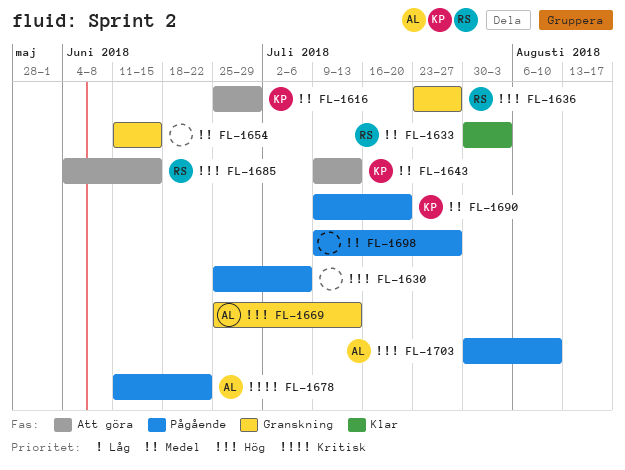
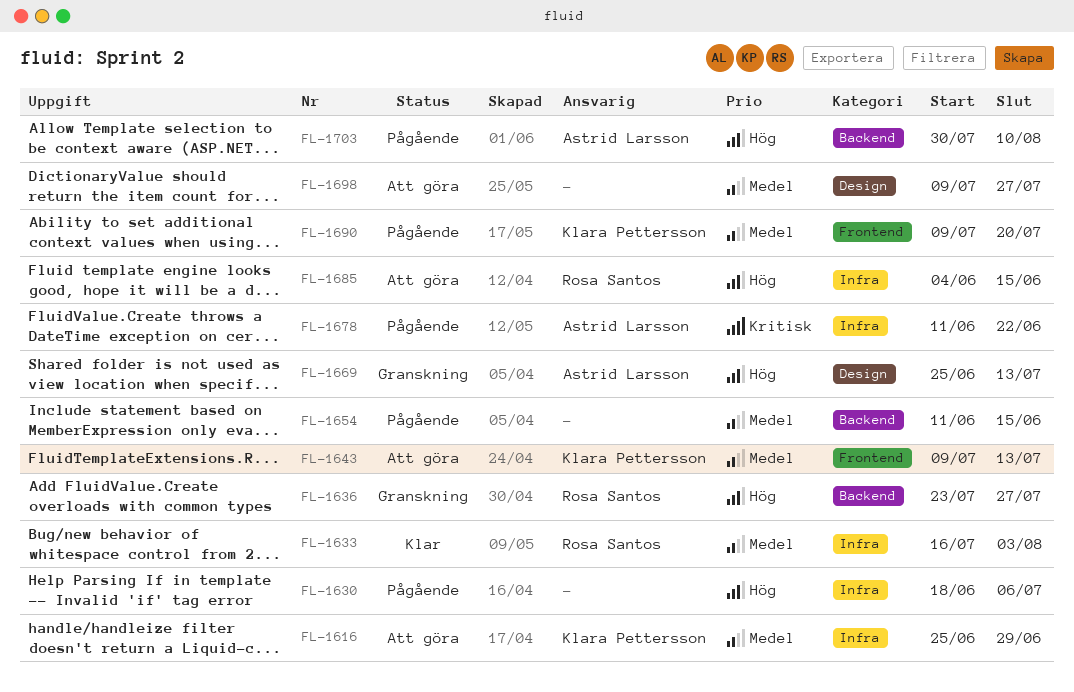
FL-1630, start: Jun 25 -> Jun 18
FL-1633, start: Jul 30 -> Jul 16
FL-1654, status: Granskning -> Pågående
FL-1698, status: Pågående -> Att göra

